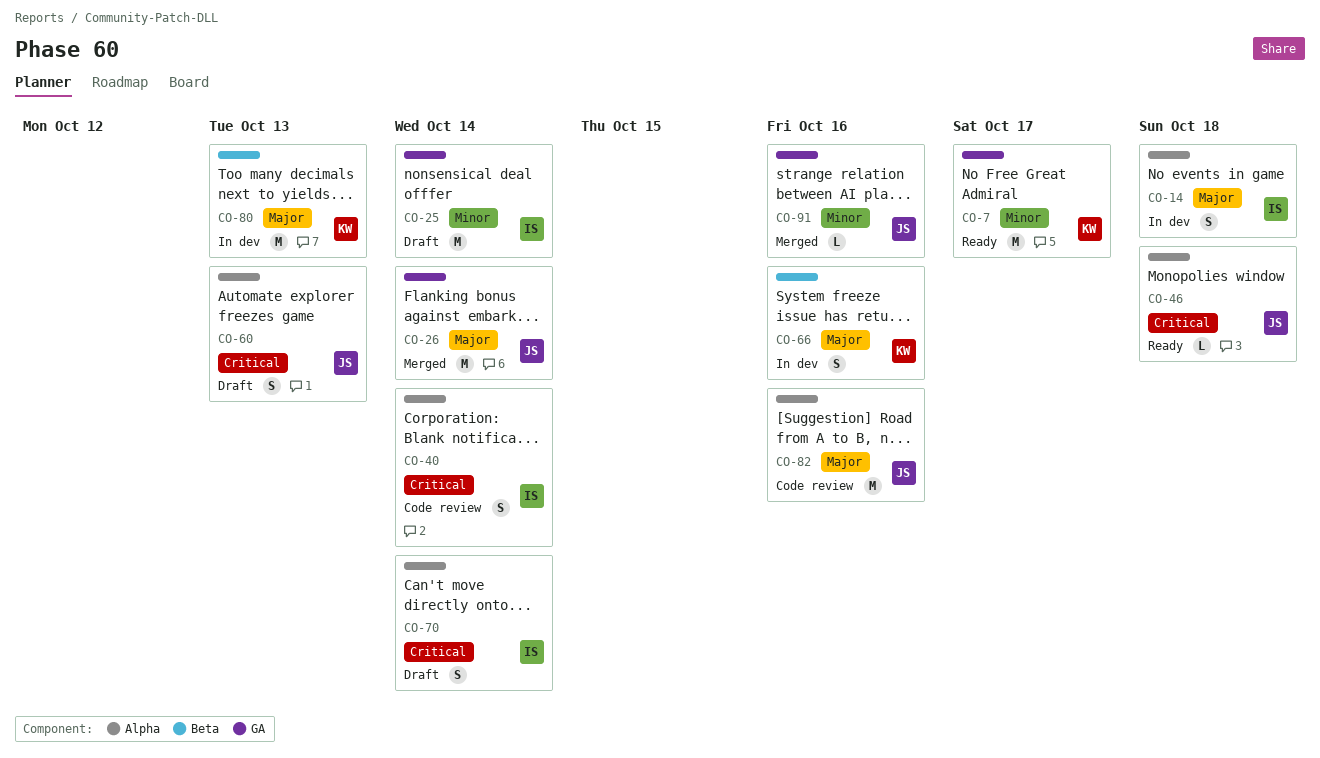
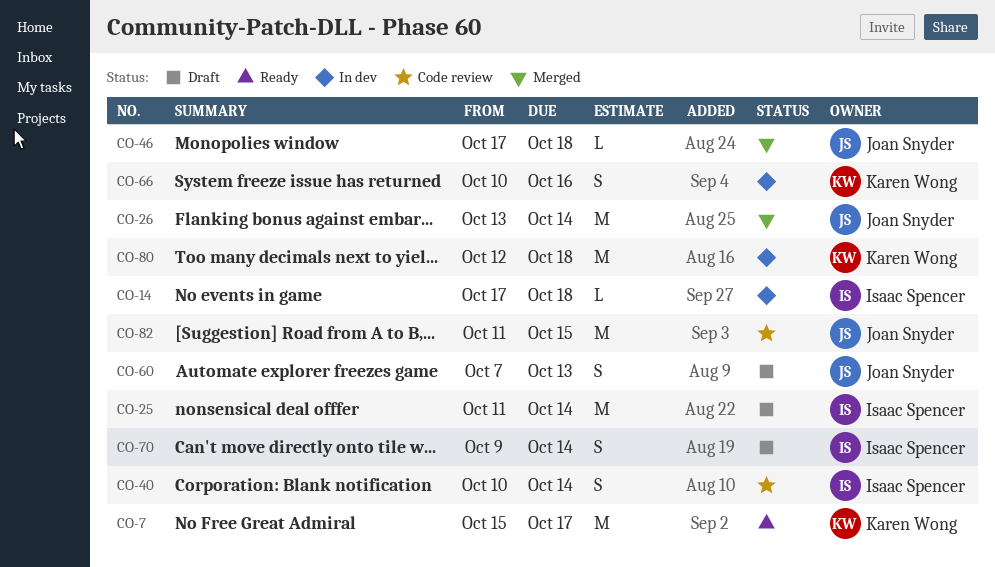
CO-14, estimate: S -> L
CO-46, status: Ready -> Merged
CO-80, due: Oct 13 -> Oct 18
CO-82, due: Oct 16 -> Oct 15
CO-91: present -> none

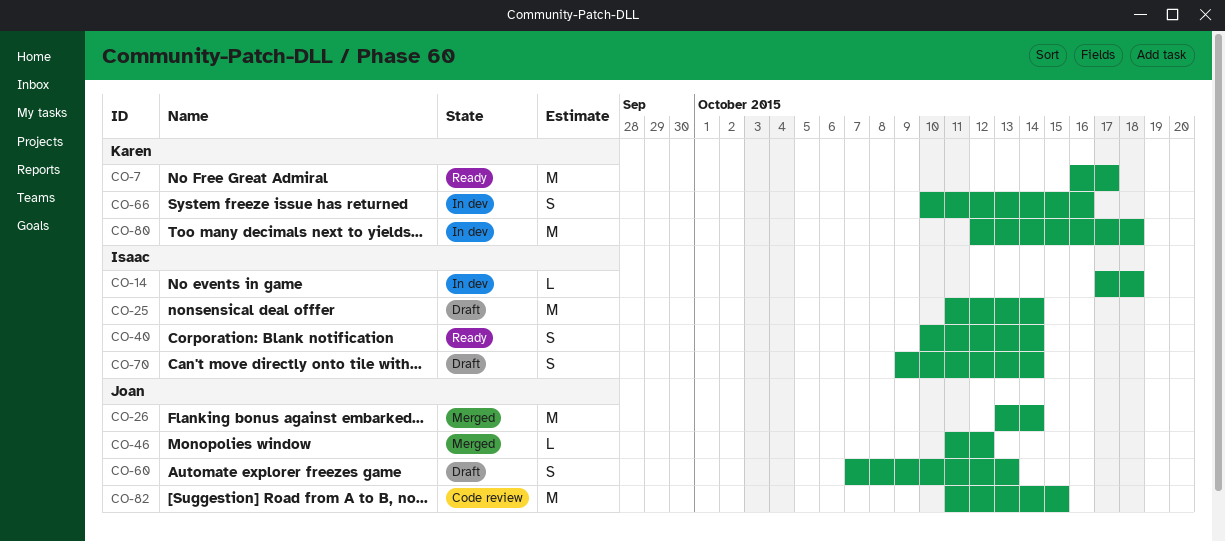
CO-7, start: Oct 15 -> Oct 16
CO-40, status: Code review -> Ready
CO-46, start: Oct 17 -> Oct 11
CO-46, due: Oct 18 -> Oct 12

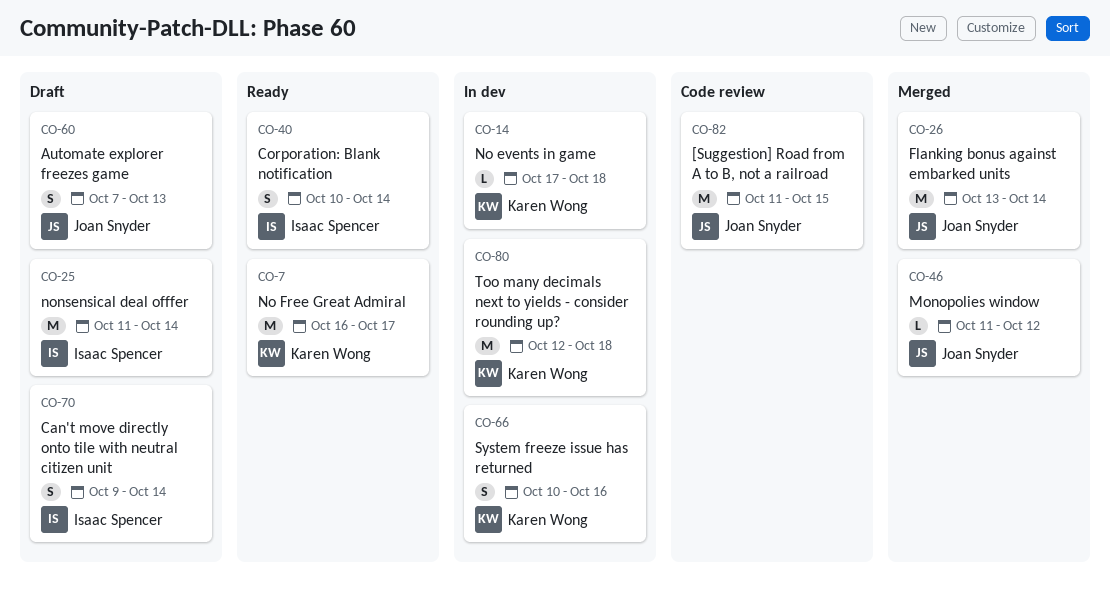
CO-14, owner: Isaac Spencer -> Karen Wong

